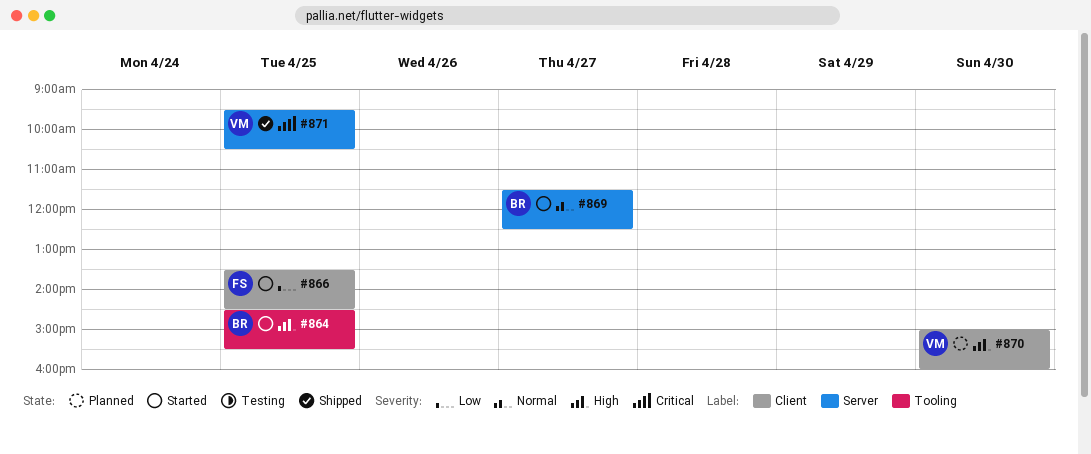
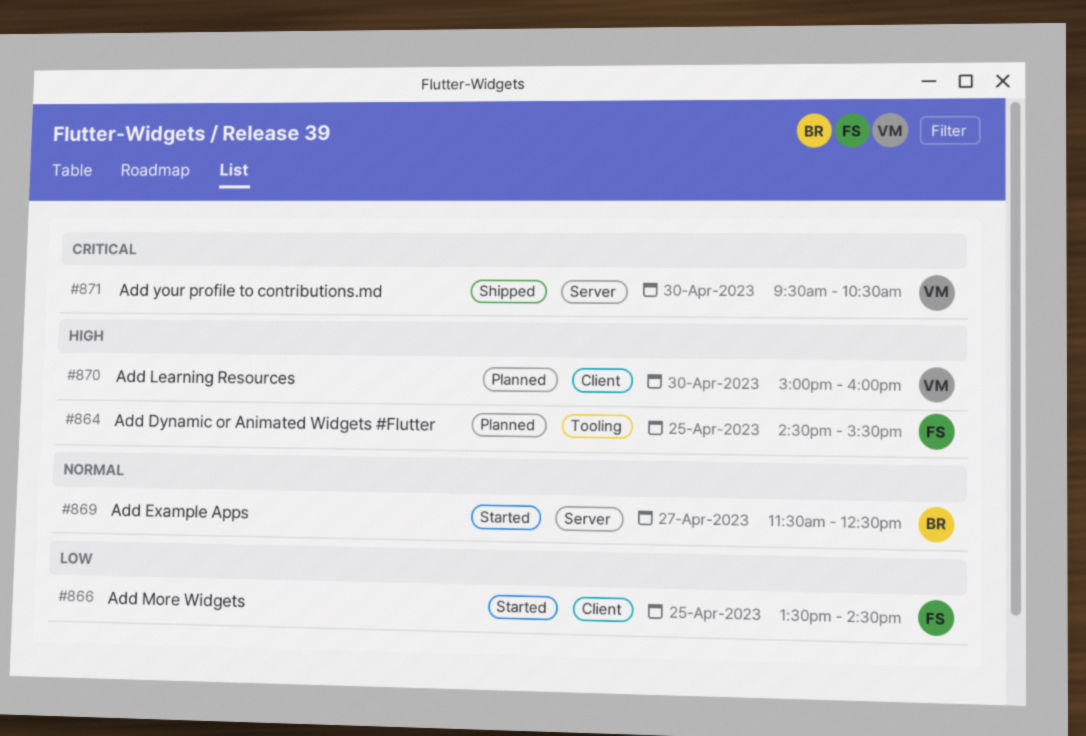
#864, status: Started -> Planned
#864, owner: BR -> FS
#871, day: Apr 25 -> Apr 30

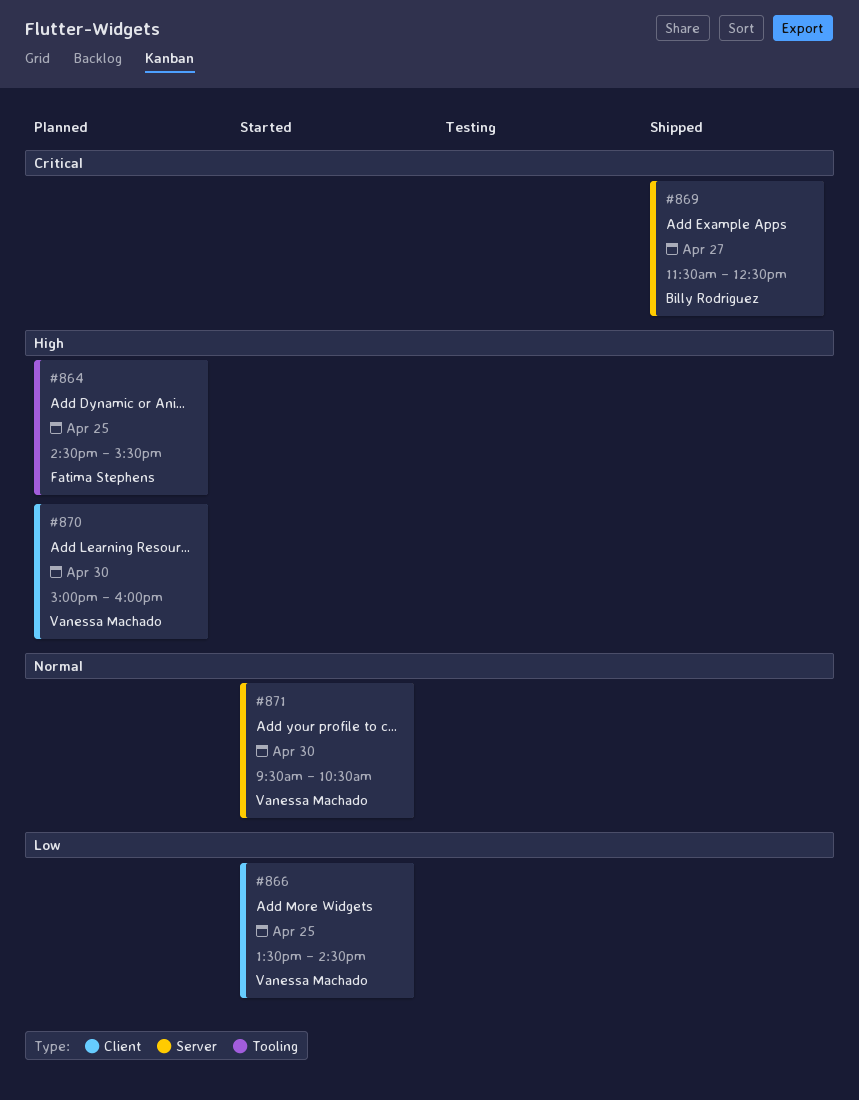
#866, owner: Fatima Stephens -> Vanessa Machado
#869, status: Started -> Shipped
#869, priority: Normal -> Critical
#871, status: Shipped -> Started
#871, priority: Critical -> Normal

